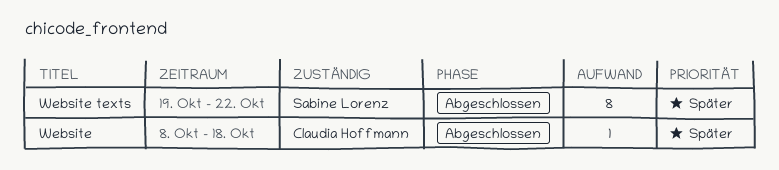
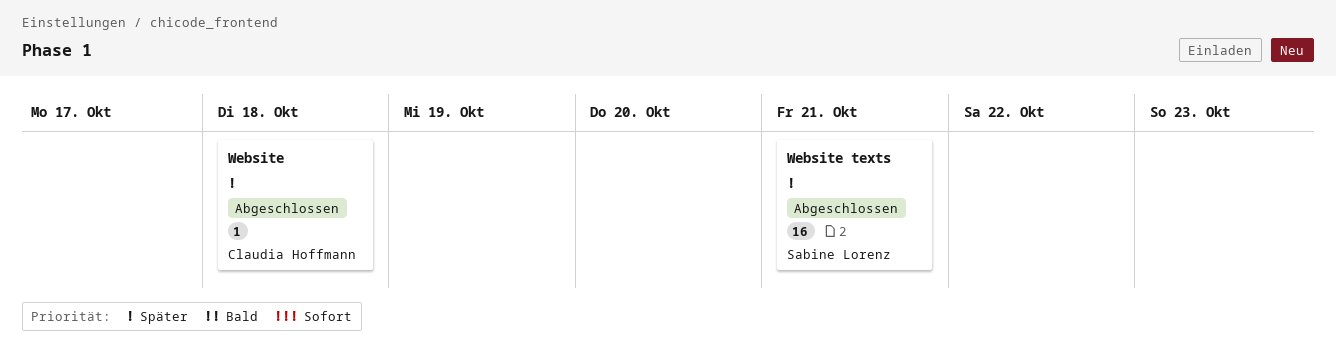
Website texts, estimate: 8 -> 16
Website texts, due: Oct 22 -> Oct 21

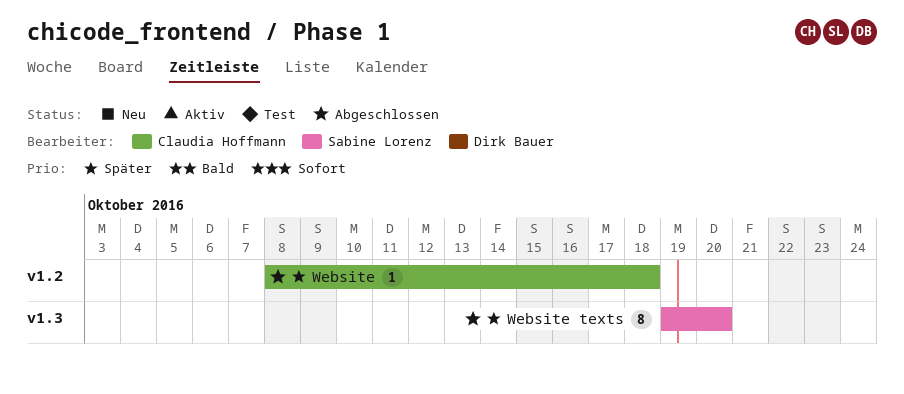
Website texts, estimate: 16 -> 8
Website texts, due: Oct 21 -> Oct 20

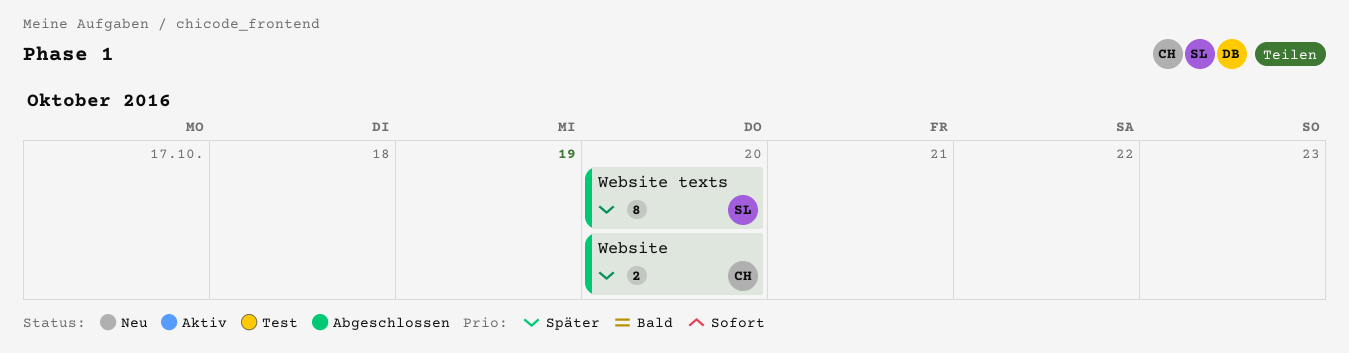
Website, estimate: 1 -> 2
Website, due: Oct 18 -> Oct 20

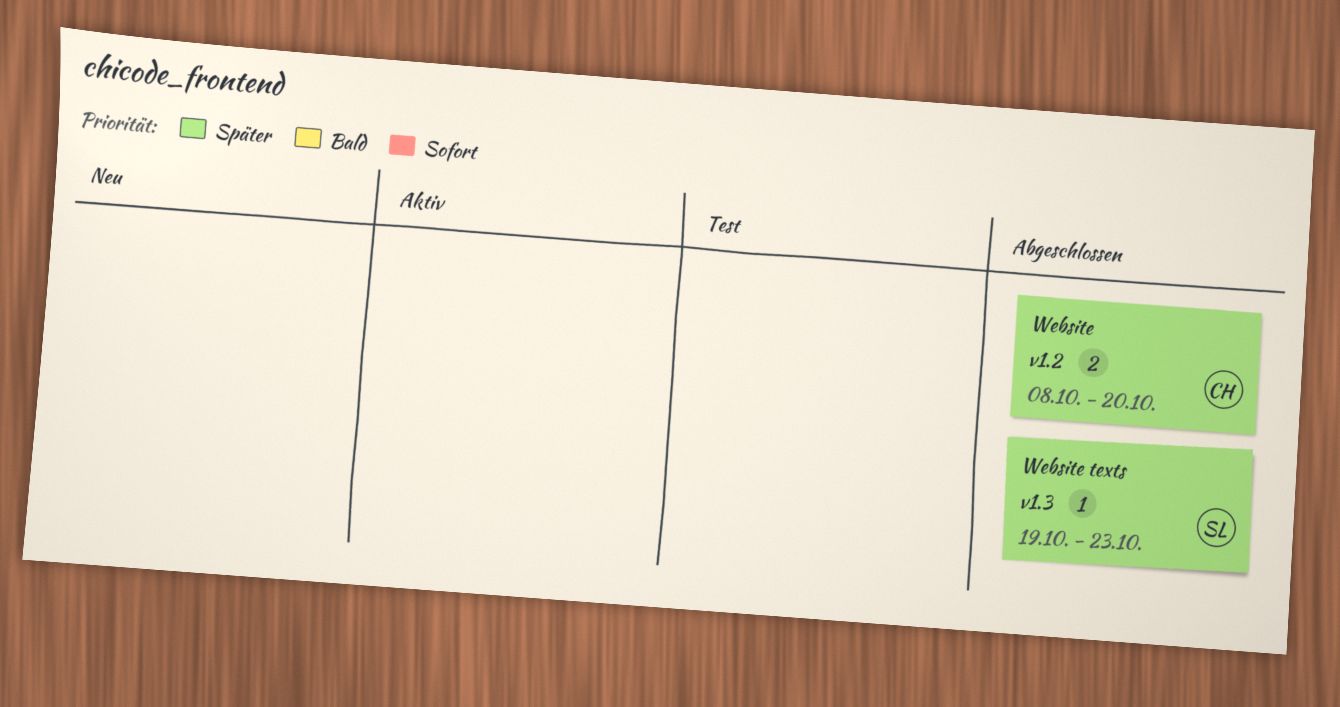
Website texts, estimate: 8 -> 1
Website texts, due: Oct 20 -> Oct 23

